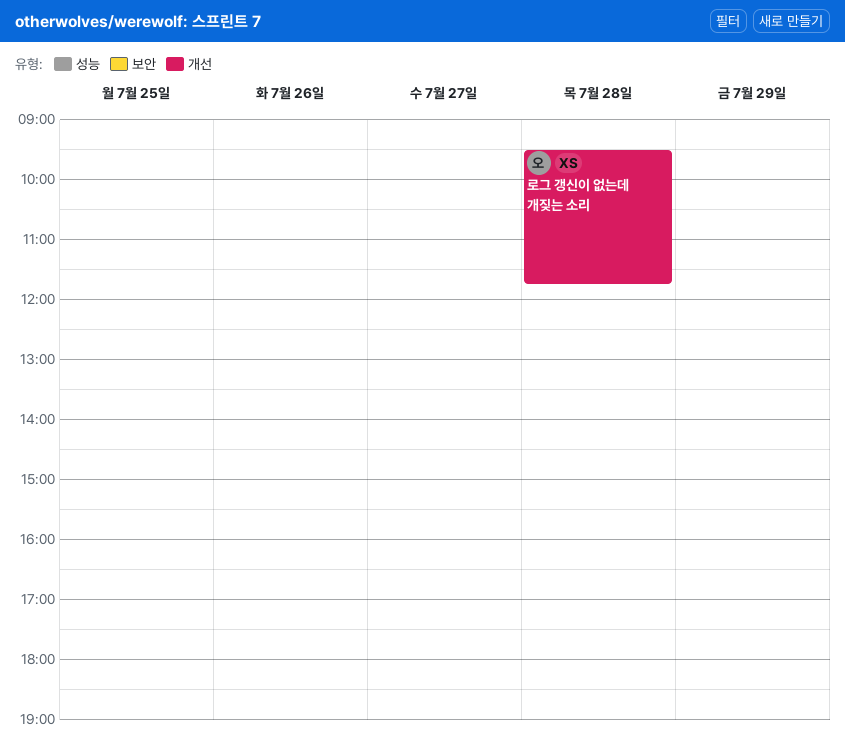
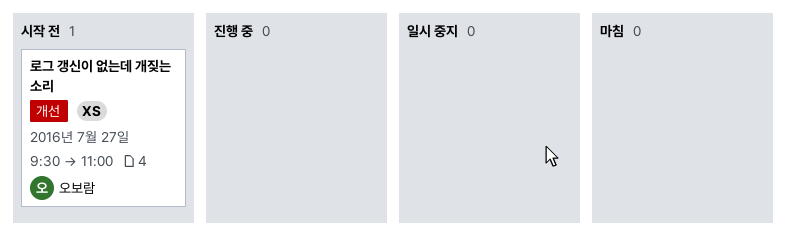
로그 갱신이 없는데 개짖는 소리, day: Jul 28 -> Jul 27
로그 갱신이 없는데 개짖는 소리, ends: 11:45 -> 11:00

